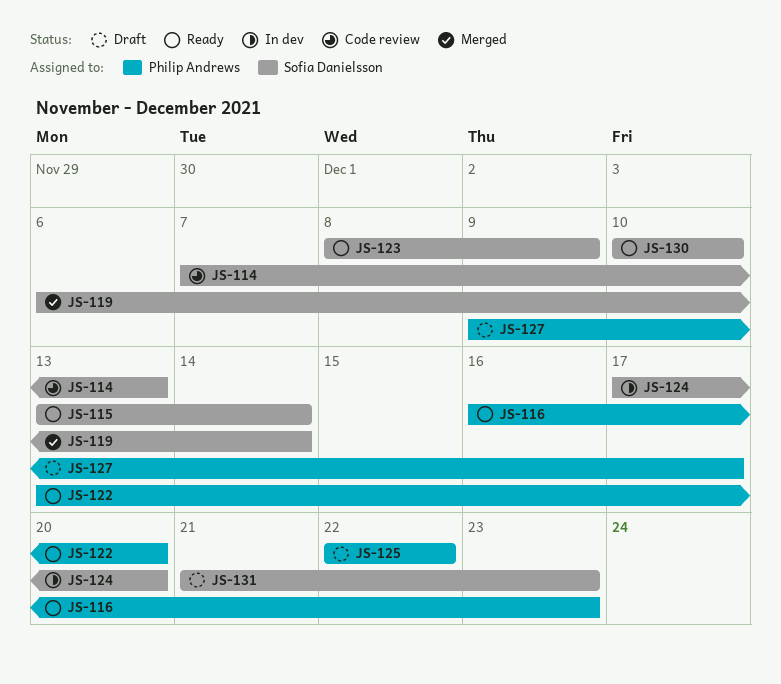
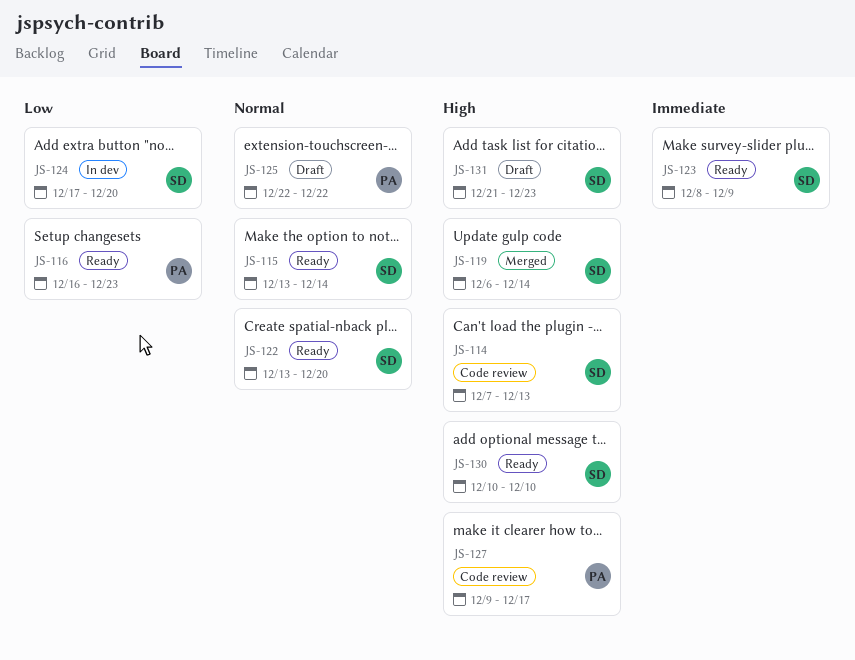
JS-122, owner: Philip Andrews -> Sofia Danielsson
JS-127, status: Draft -> Code review

